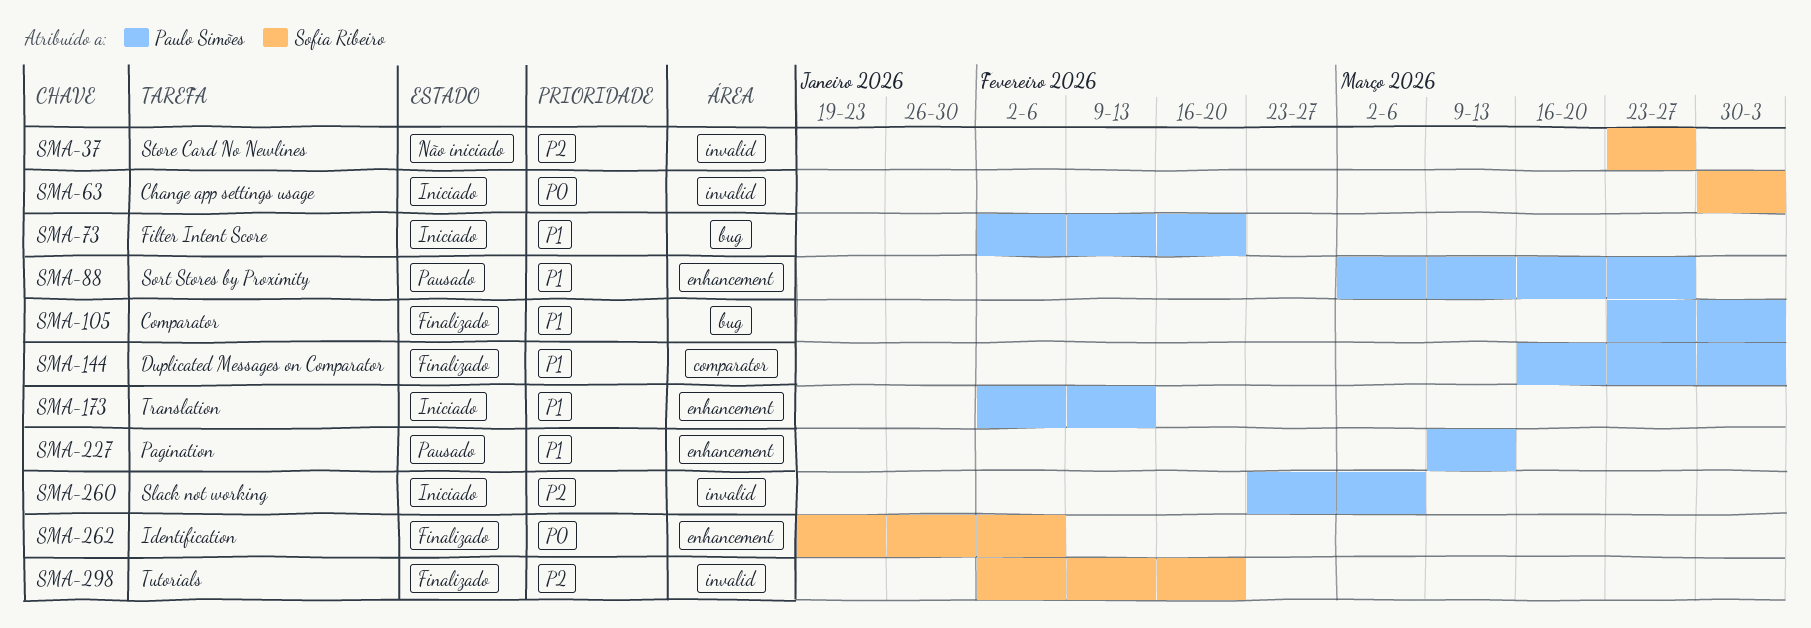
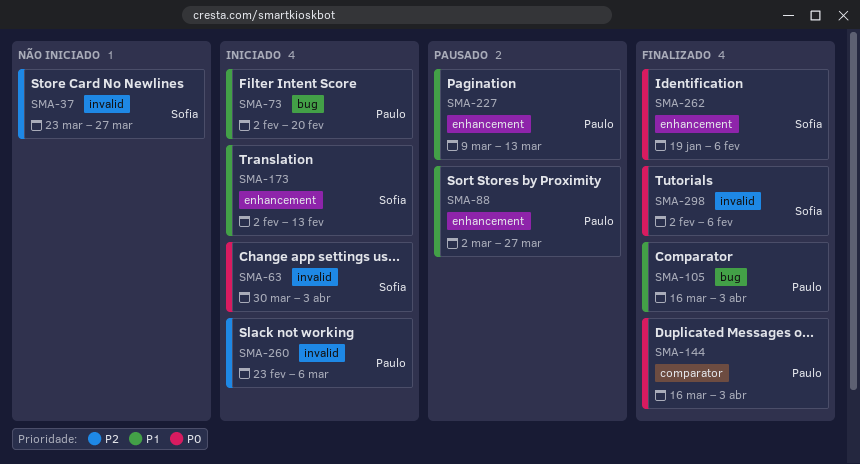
SMA-105, start: Mar 23 -> Mar 16
SMA-144, priority: P1 -> P0
SMA-173, owner: Paulo Simões -> Sofia Ribeiro
SMA-298, priority: P2 -> P0
SMA-298, due: Feb 20 -> Feb 6

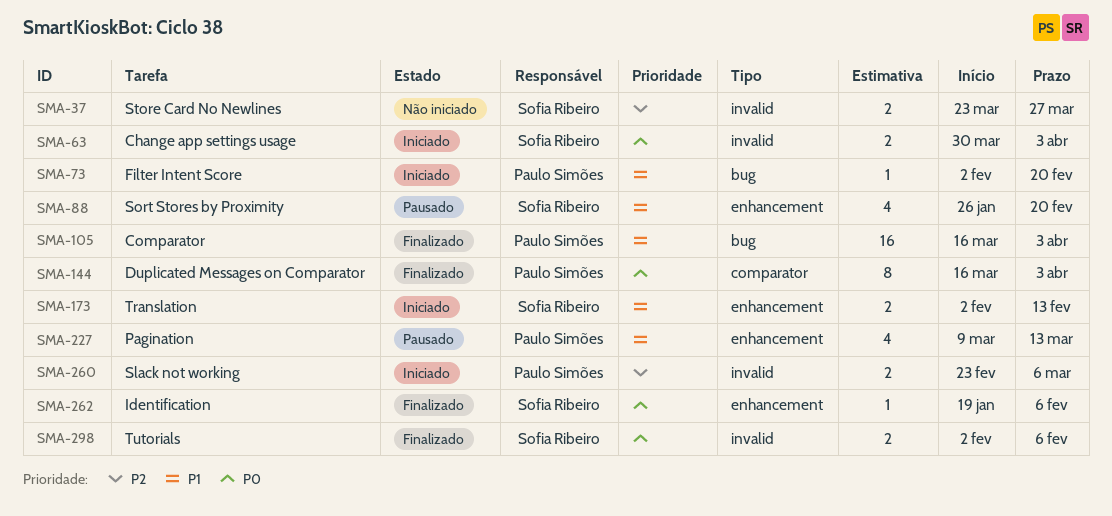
SMA-88, owner: Paulo Simões -> Sofia Ribeiro
SMA-88, start: Mar 2 -> Jan 26
SMA-88, due: Mar 27 -> Feb 20

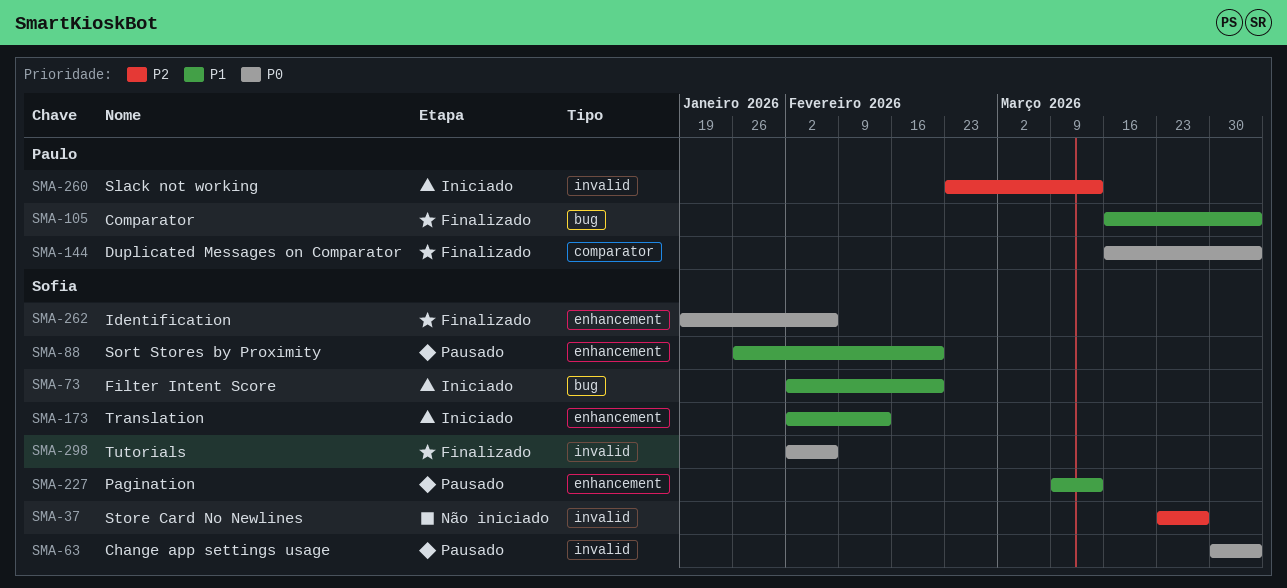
SMA-63, status: Iniciado -> Pausado
SMA-73, owner: Paulo Simões -> Sofia Ribeiro
SMA-227, owner: Paulo Simões -> Sofia Ribeiro
SMA-260, due: Mar 6 -> Mar 13

